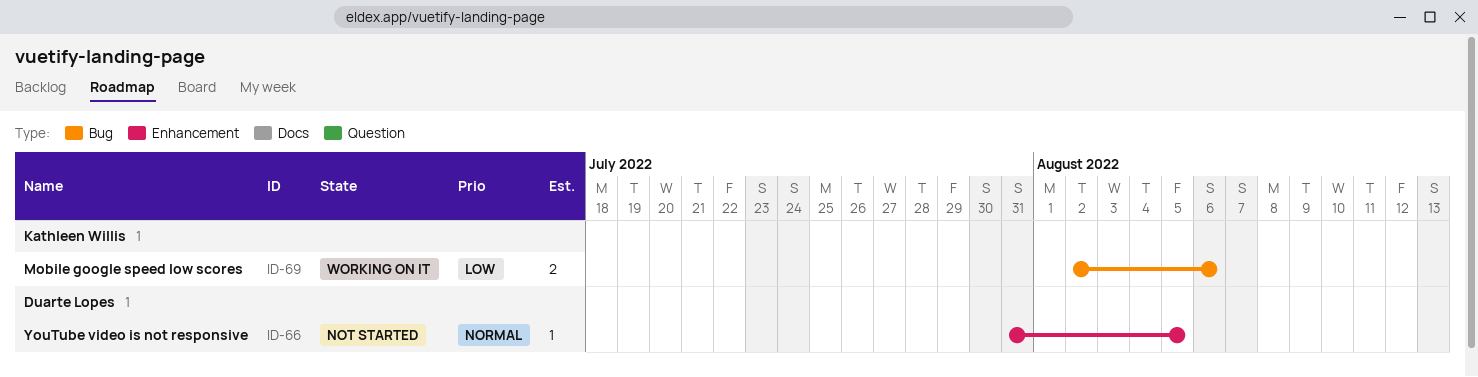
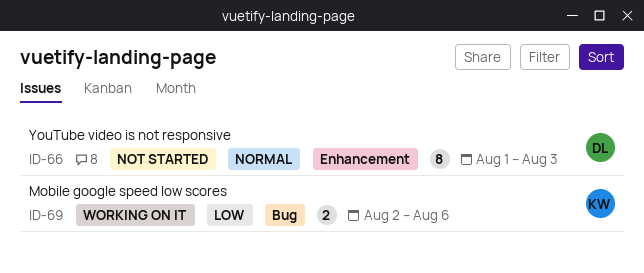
ID-66, estimate: 1 -> 8
ID-66, start: Jul 31 -> Aug 1
ID-66, due: Aug 5 -> Aug 3

